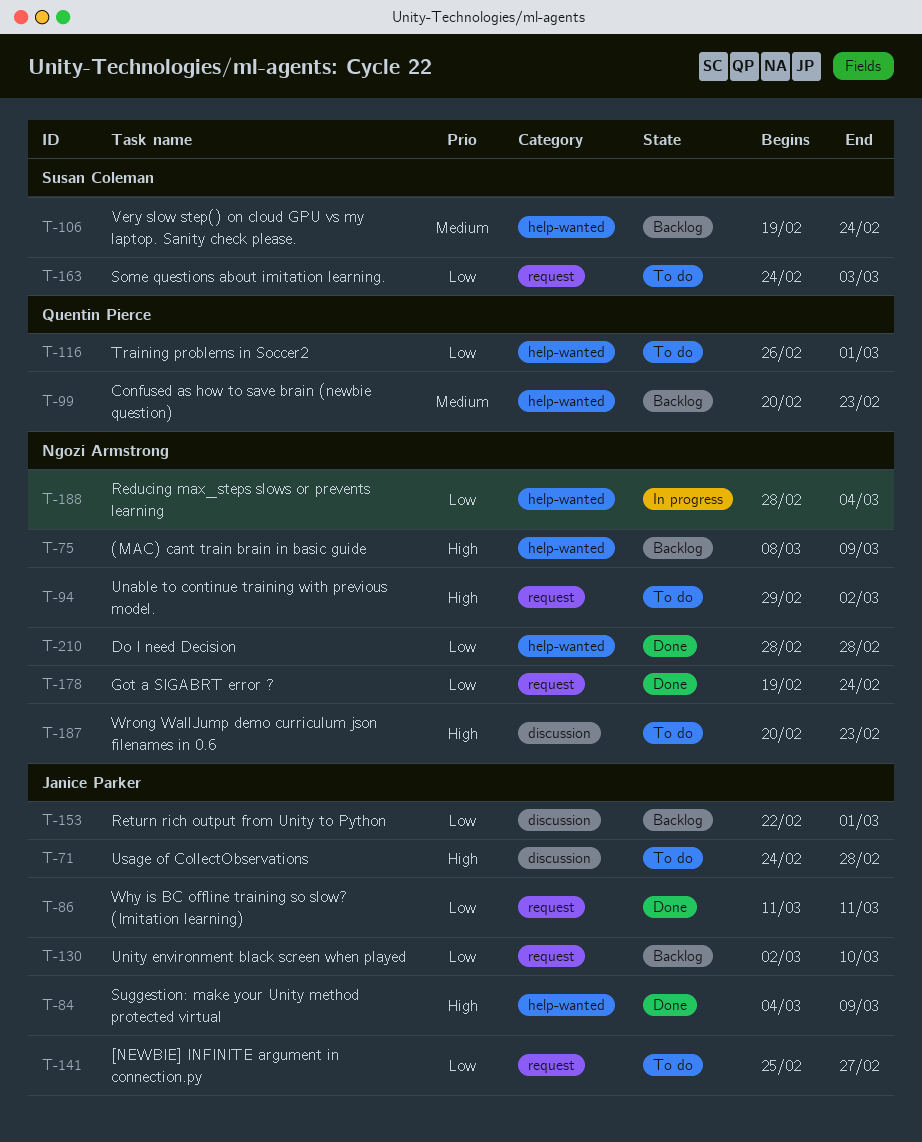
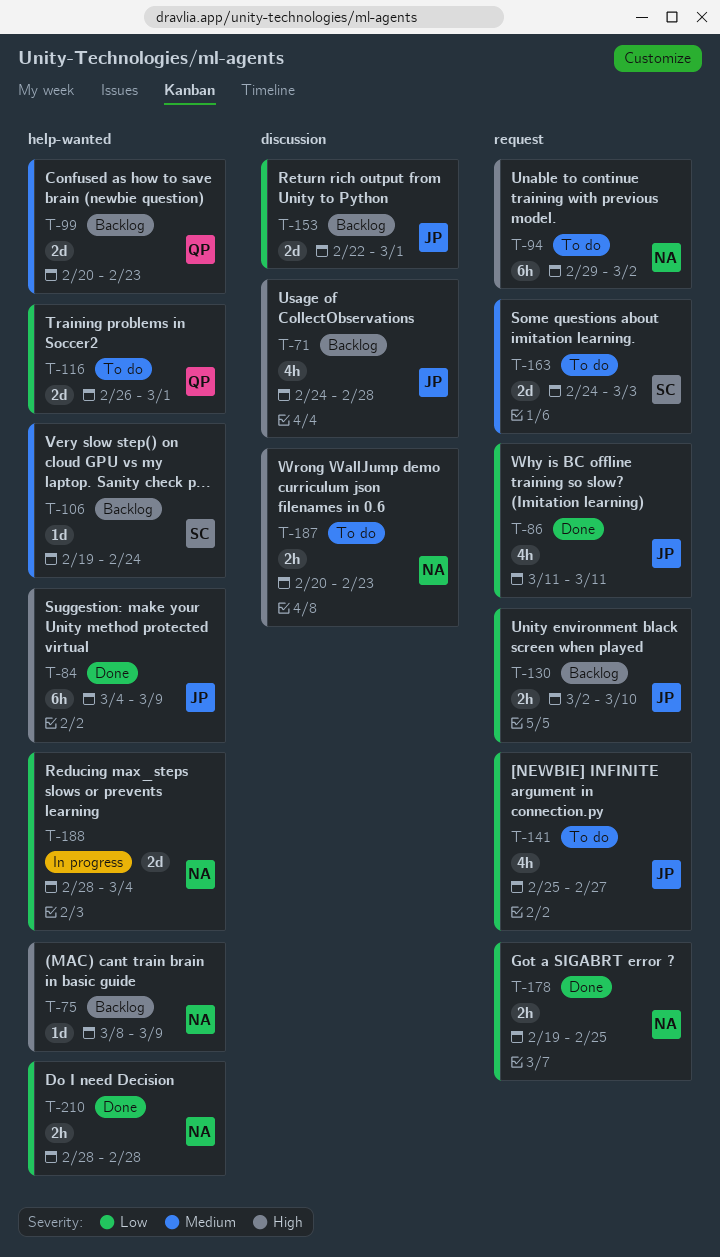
T-71, status: To do -> Backlog
T-163, priority: Low -> Medium
T-178, due: Feb 24 -> Feb 25

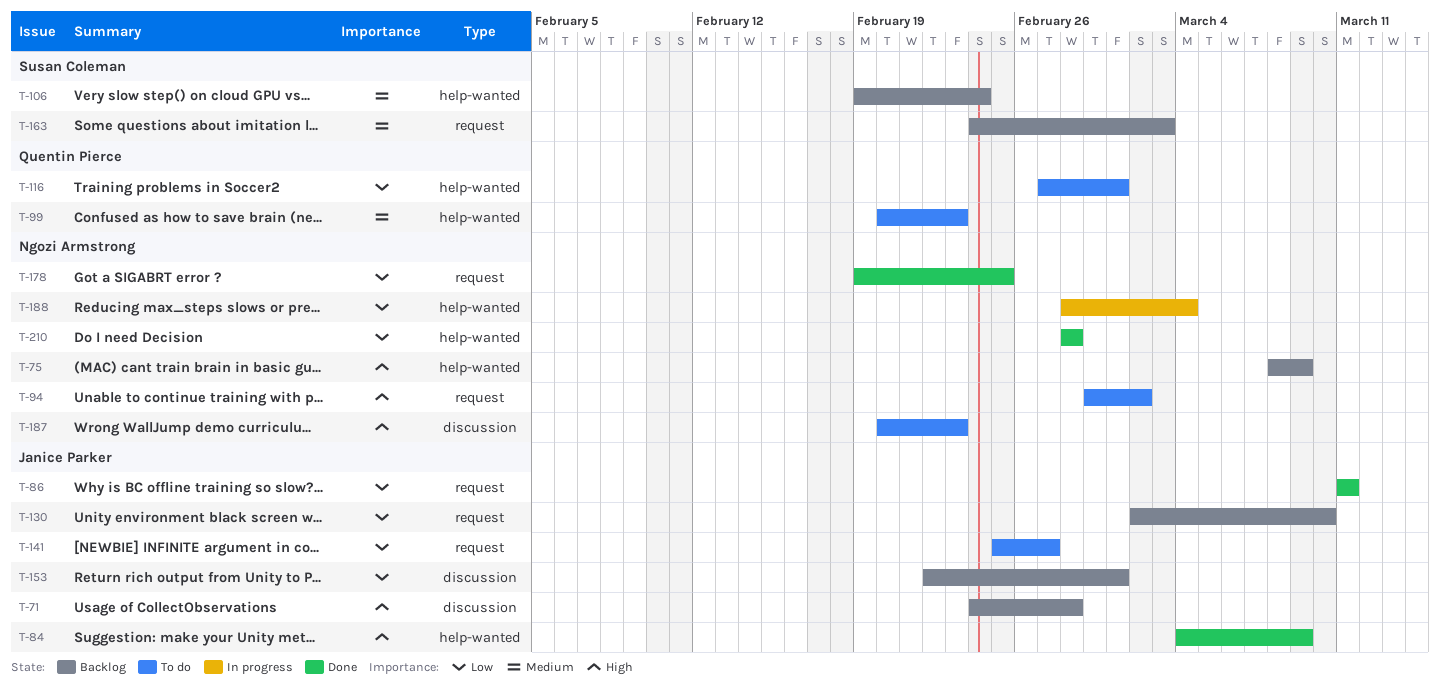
T-99, status: Backlog -> To do
T-116, start: Feb 26 -> Feb 27
T-163, status: To do -> Backlog

